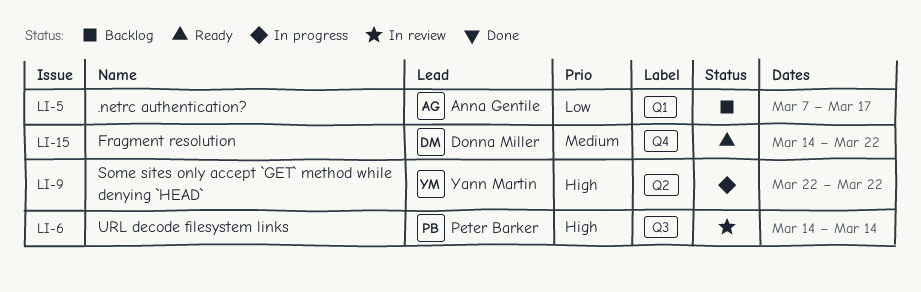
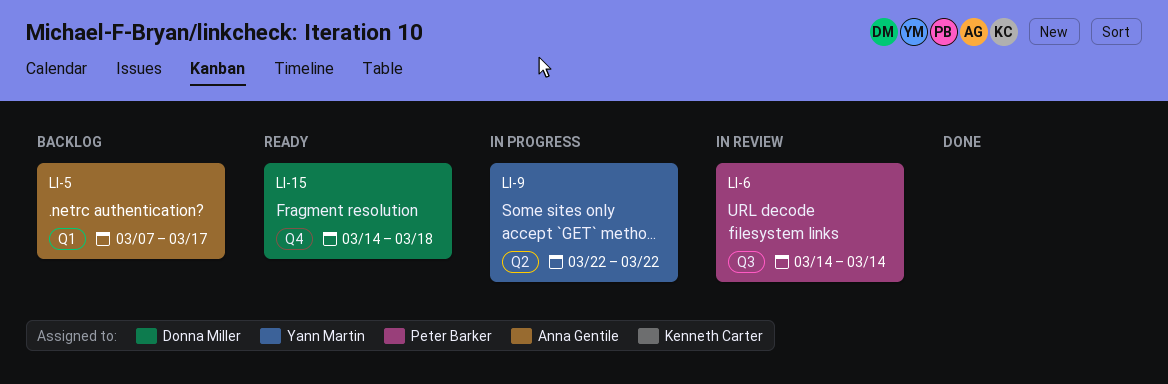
LI-15, due: Mar 22 -> Mar 18

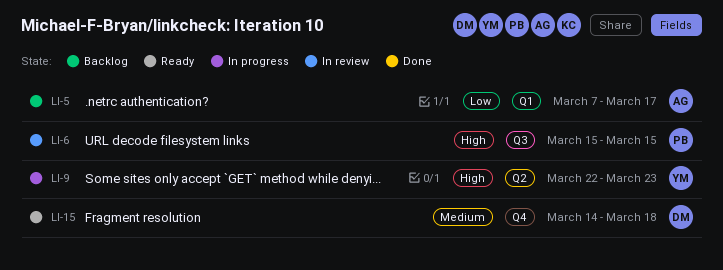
LI-6, start: Mar 14 -> Mar 15
LI-6, due: Mar 14 -> Mar 15
LI-9, due: Mar 22 -> Mar 23

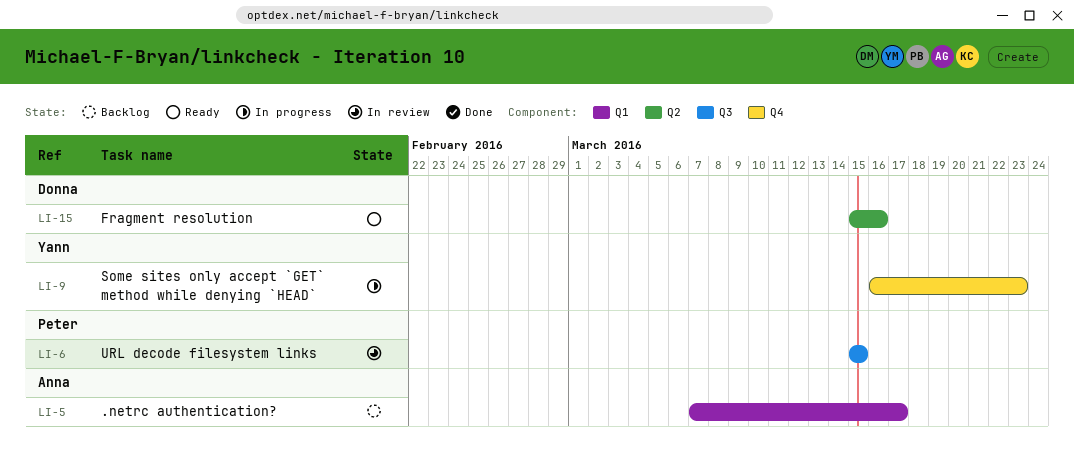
LI-9, label: Q2 -> Q4
LI-9, start: Mar 22 -> Mar 16
LI-15, label: Q4 -> Q2
LI-15, start: Mar 14 -> Mar 15
LI-15, due: Mar 18 -> Mar 16

